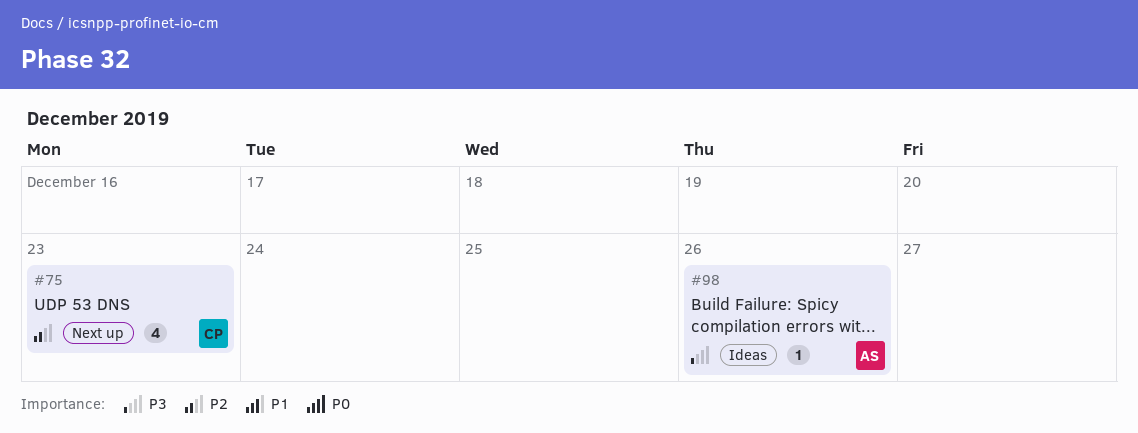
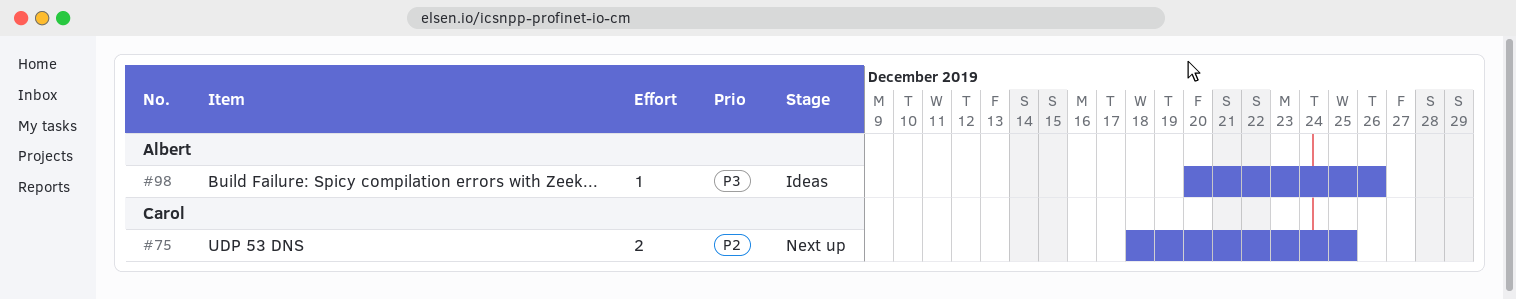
#75, estimate: 4 -> 2
#75, due: Dec 23 -> Dec 25

